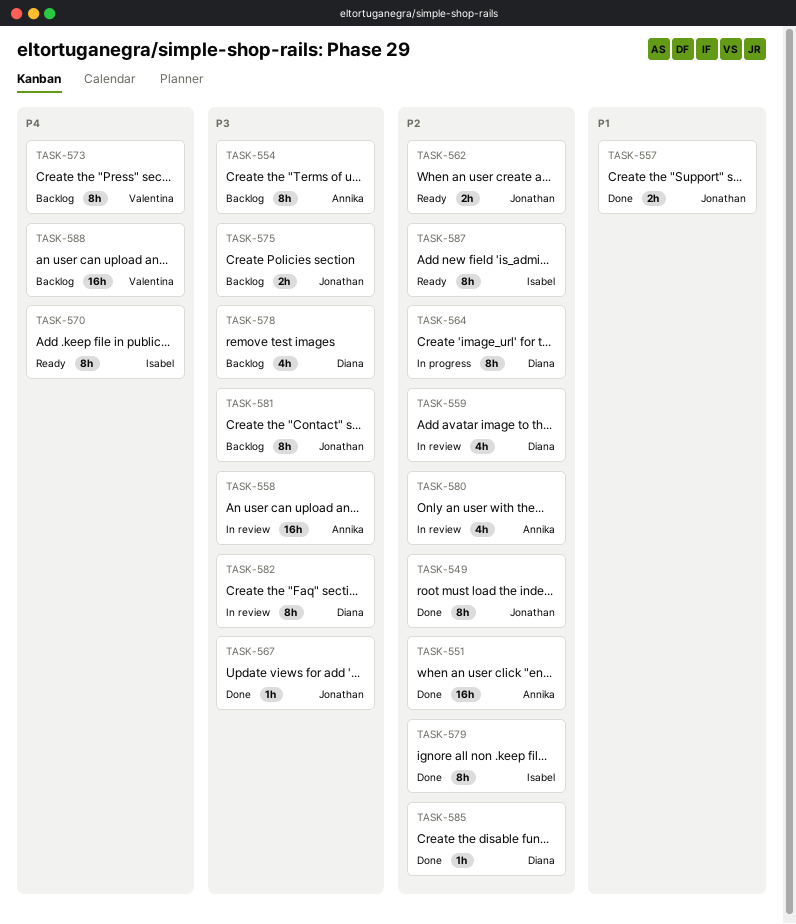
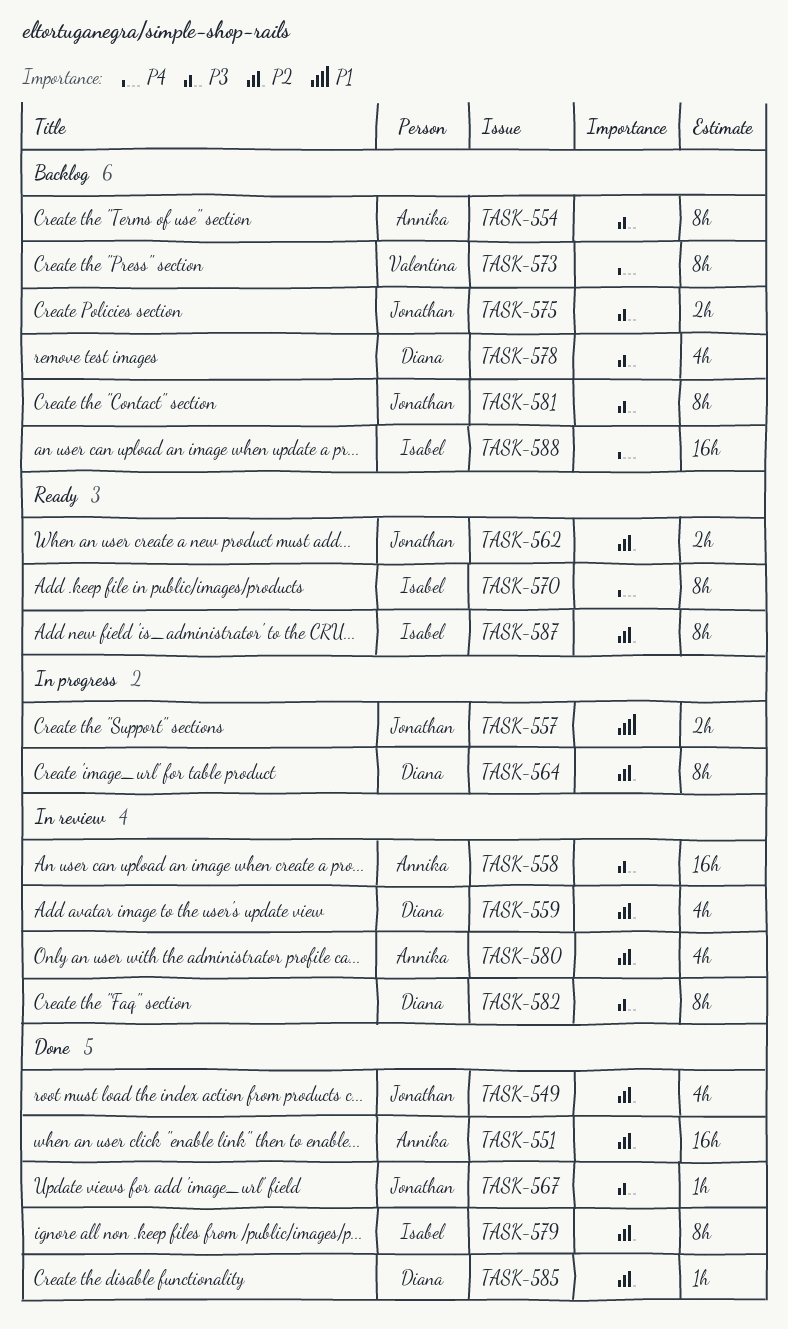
TASK-549, estimate: 8h -> 4h
TASK-557, status: Done -> In progress
TASK-588, owner: Valentina -> Isabel

